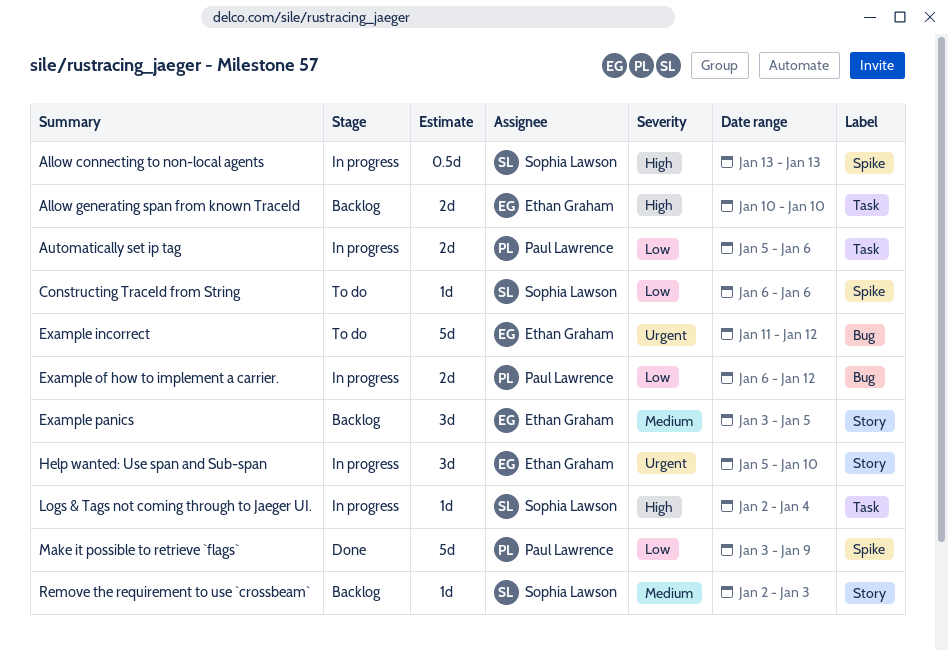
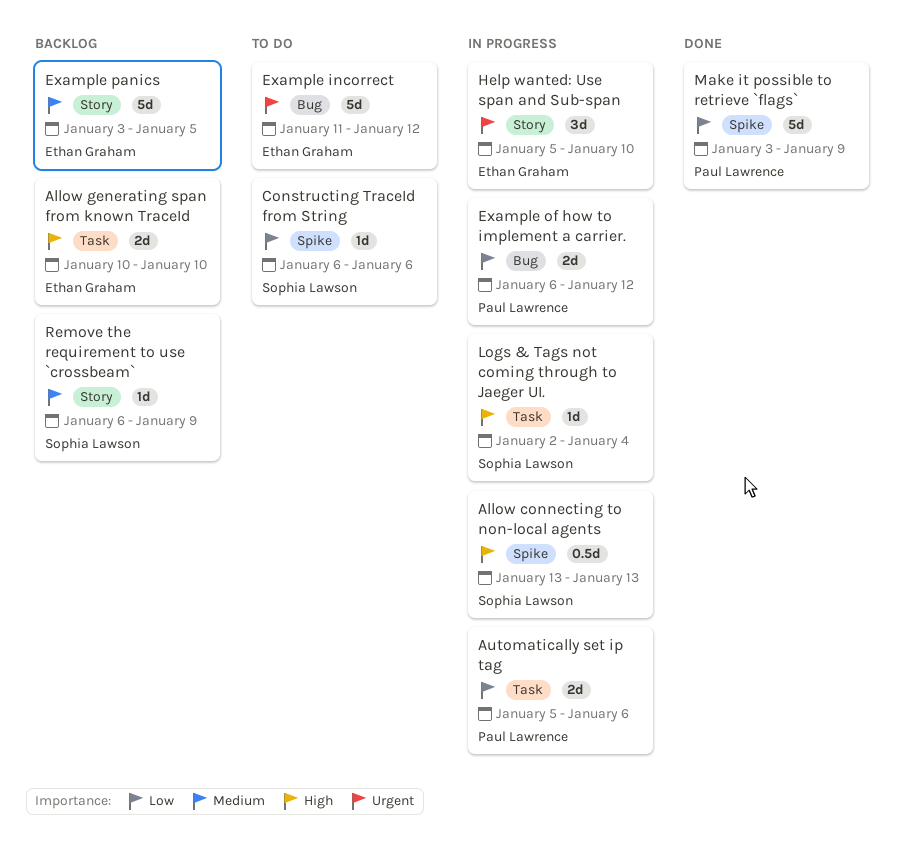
Example panics, estimate: 3d -> 5d
Remove the requirement to use `crossbeam`, start: Jan 2 -> Jan 6
Remove the requirement to use `crossbeam`, due: Jan 3 -> Jan 9

